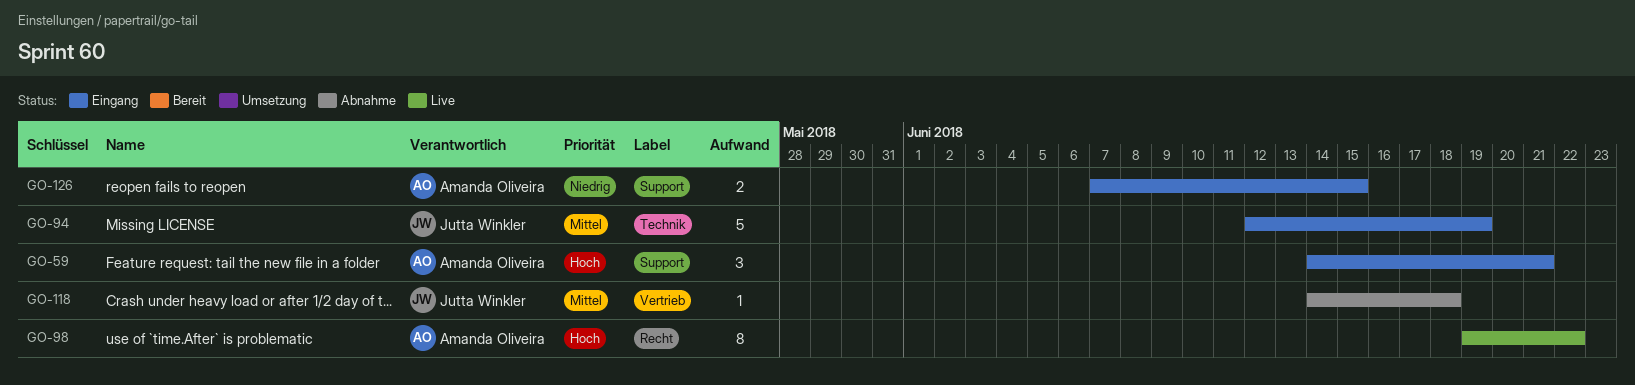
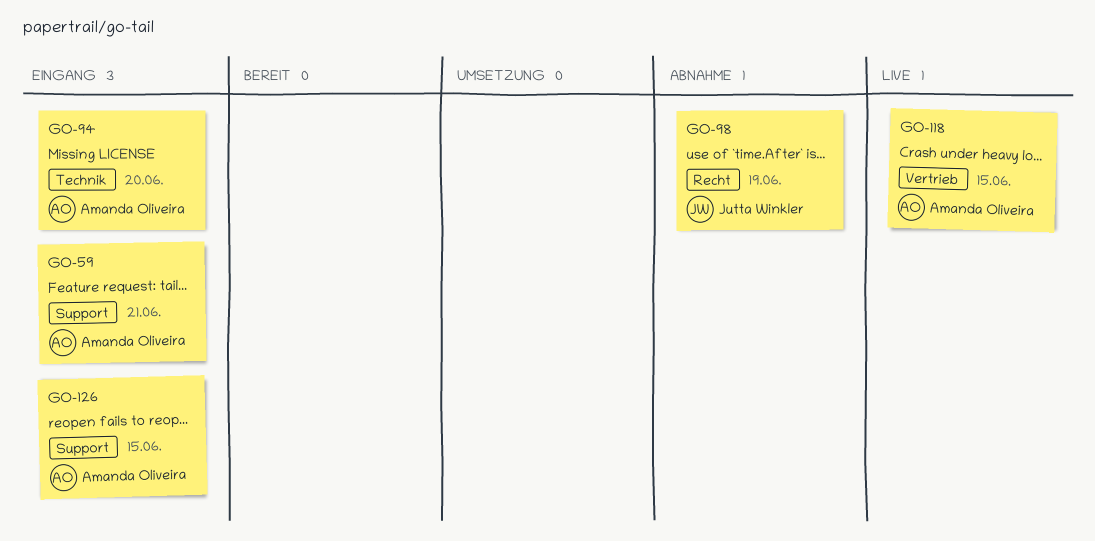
GO-94, owner: Jutta Winkler -> Amanda Oliveira
GO-94, due: Jun 19 -> Jun 20
GO-98, status: Live -> Abnahme
GO-98, owner: Amanda Oliveira -> Jutta Winkler
GO-98, due: Jun 22 -> Jun 19
GO-118, status: Abnahme -> Live
GO-118, owner: Jutta Winkler -> Amanda Oliveira
GO-118, due: Jun 18 -> Jun 15

